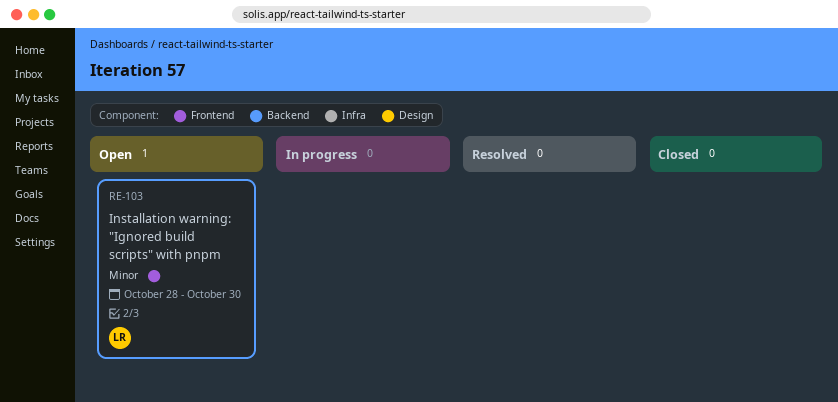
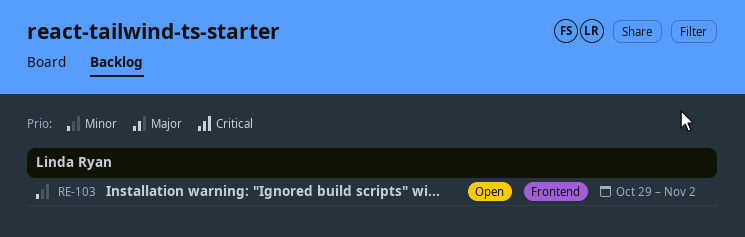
RE-103, start: Oct 28 -> Oct 29
RE-103, due: Oct 30 -> Nov 2

